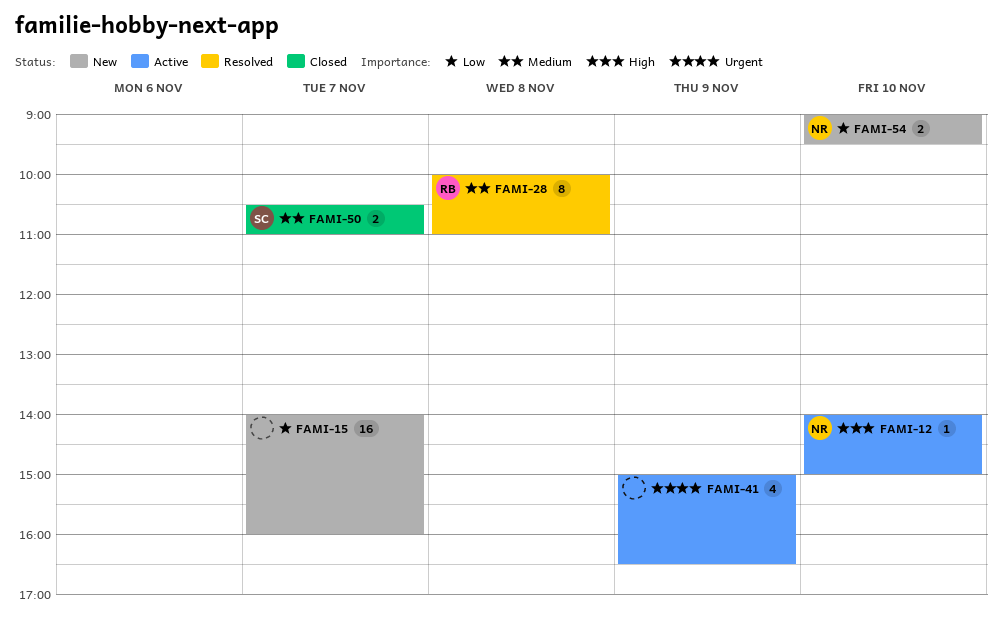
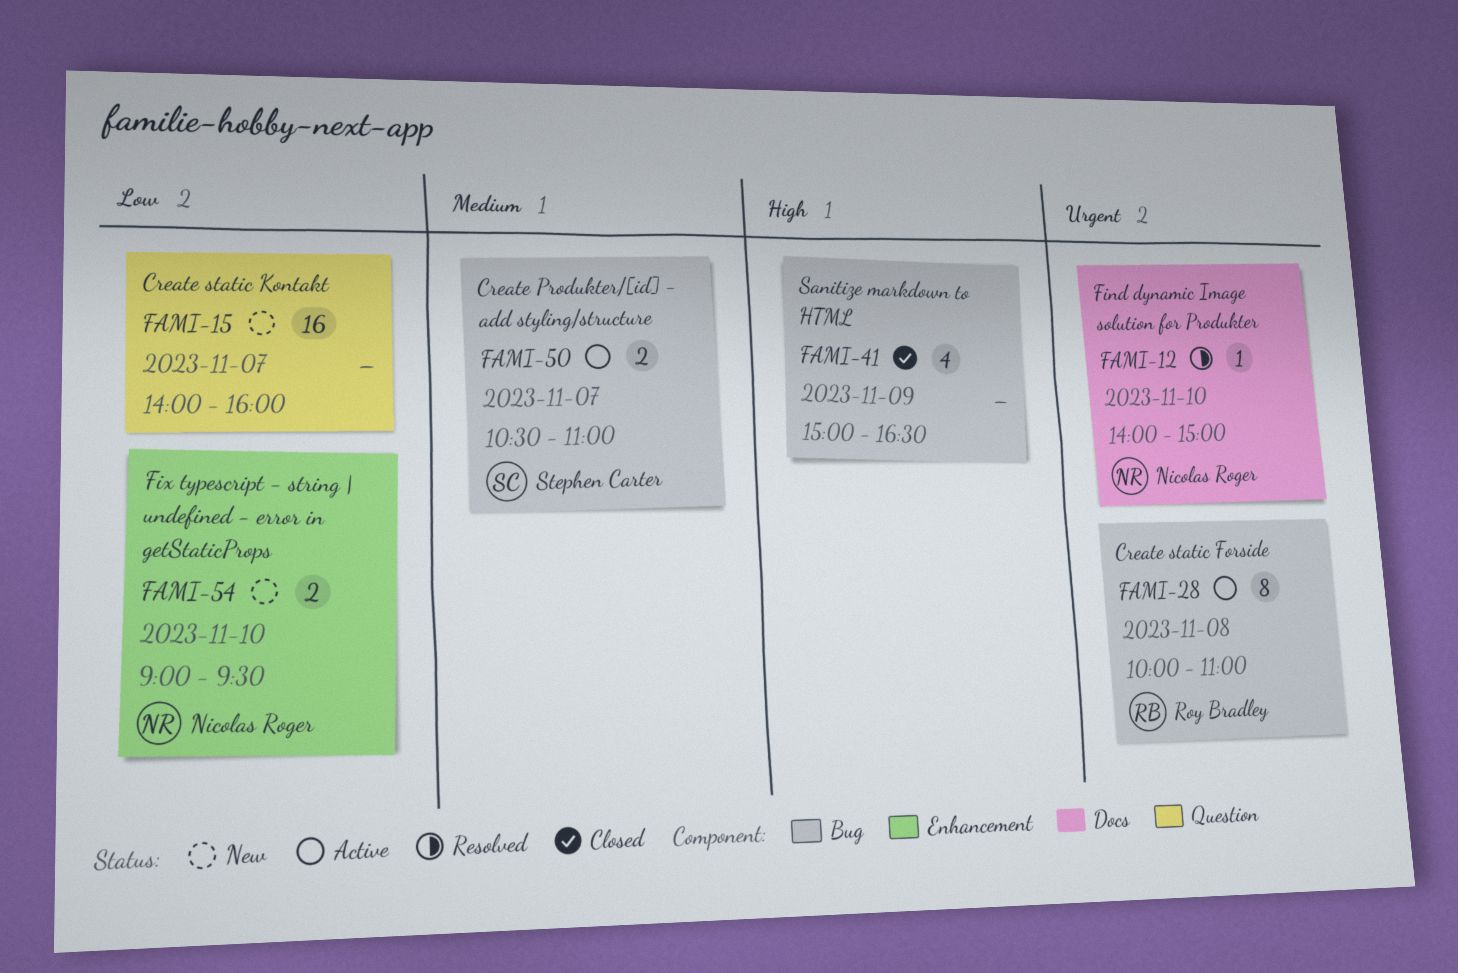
FAMI-12, status: Active -> Resolved
FAMI-12, priority: High -> Urgent
FAMI-28, status: Resolved -> Active
FAMI-28, priority: Medium -> Urgent
FAMI-41, status: Active -> Closed
FAMI-41, priority: Urgent -> High
FAMI-50, status: Closed -> Active

